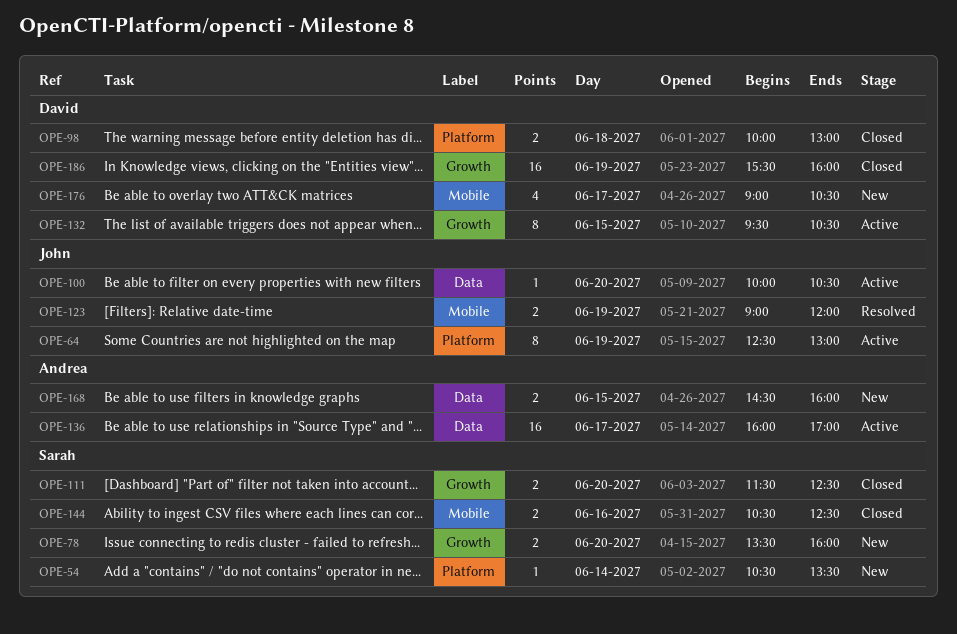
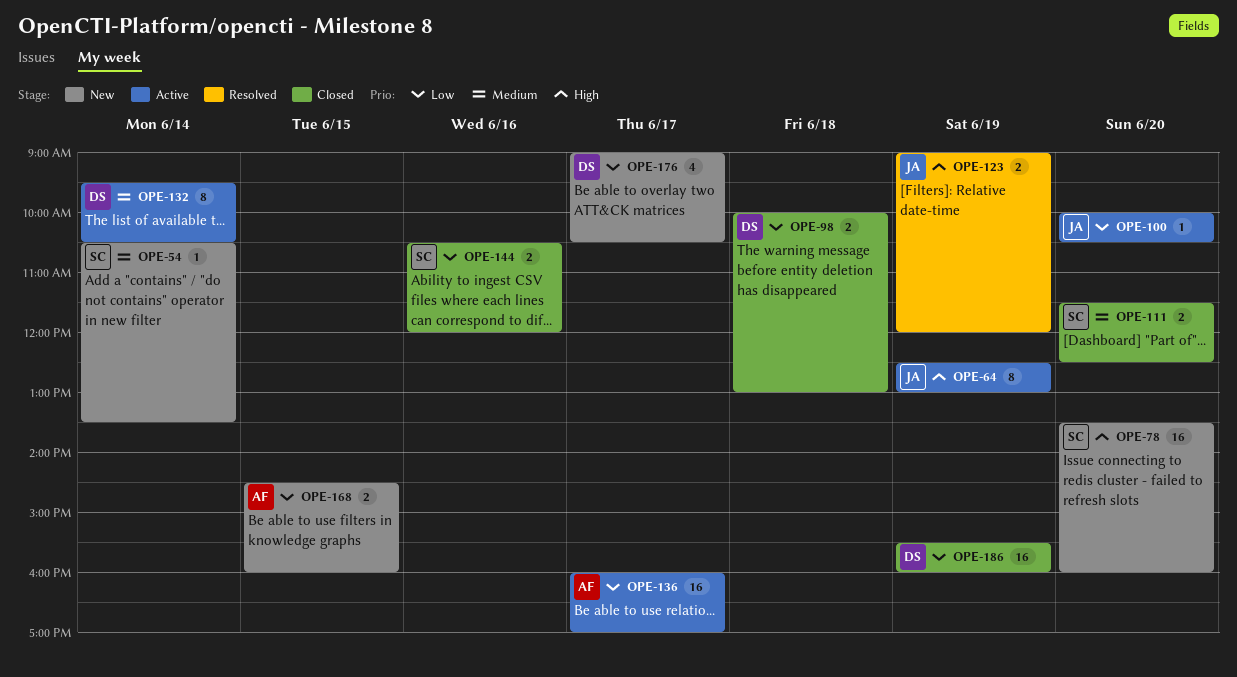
OPE-78, estimate: 2 -> 16
OPE-132, day: Jun 15 -> Jun 14
OPE-144, ends: 12:30 -> 12:00

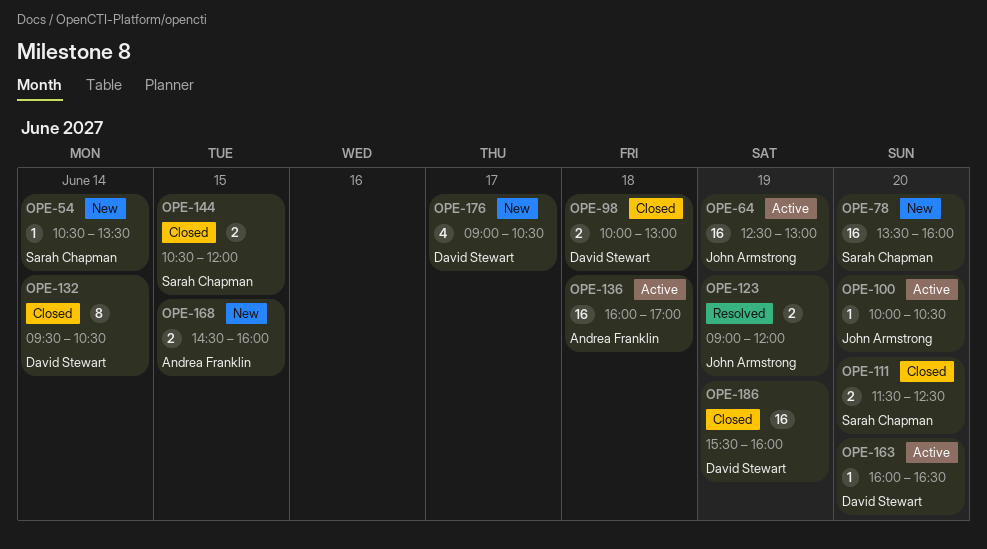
OPE-64, estimate: 8 -> 16
OPE-132, status: Active -> Closed
OPE-136, day: Jun 17 -> Jun 18
OPE-144, day: Jun 16 -> Jun 15
OPE-163: none -> present

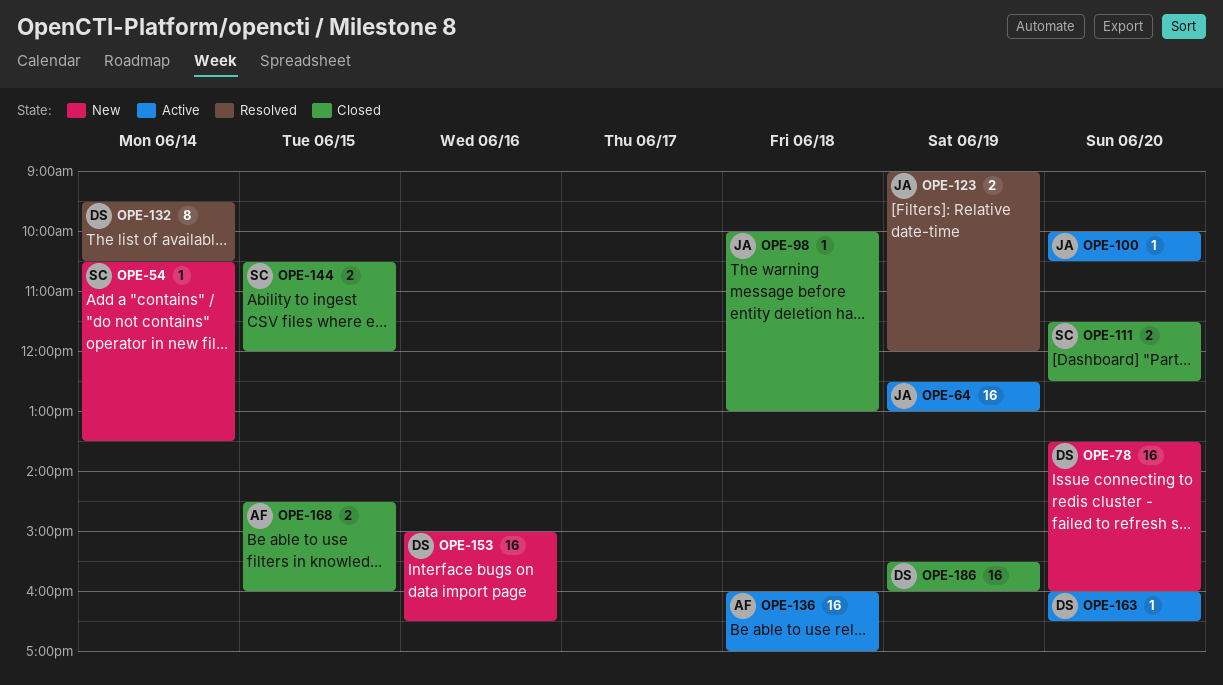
OPE-78, owner: Sarah Chapman -> David Stewart
OPE-98, owner: David Stewart -> John Armstrong
OPE-98, estimate: 2 -> 1
OPE-132, status: Closed -> Resolved
OPE-153: none -> present
OPE-168, status: New -> Closed
OPE-176: present -> none

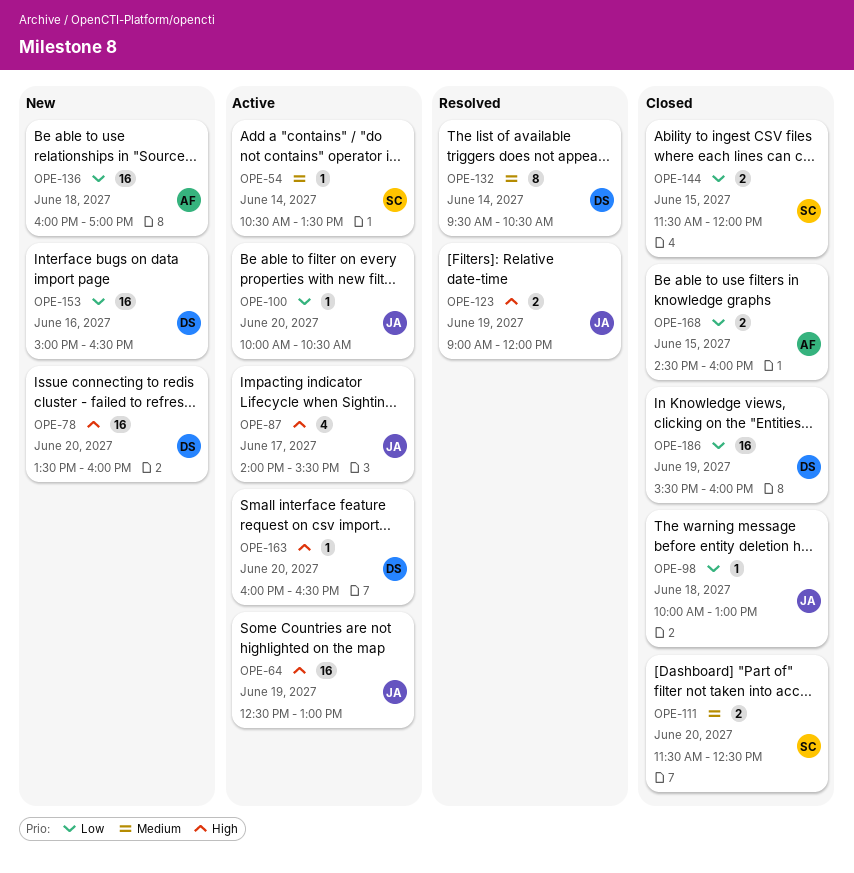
OPE-54, status: New -> Active
OPE-87: none -> present
OPE-136, status: Active -> New
OPE-144, begins: 10:30 -> 11:30

